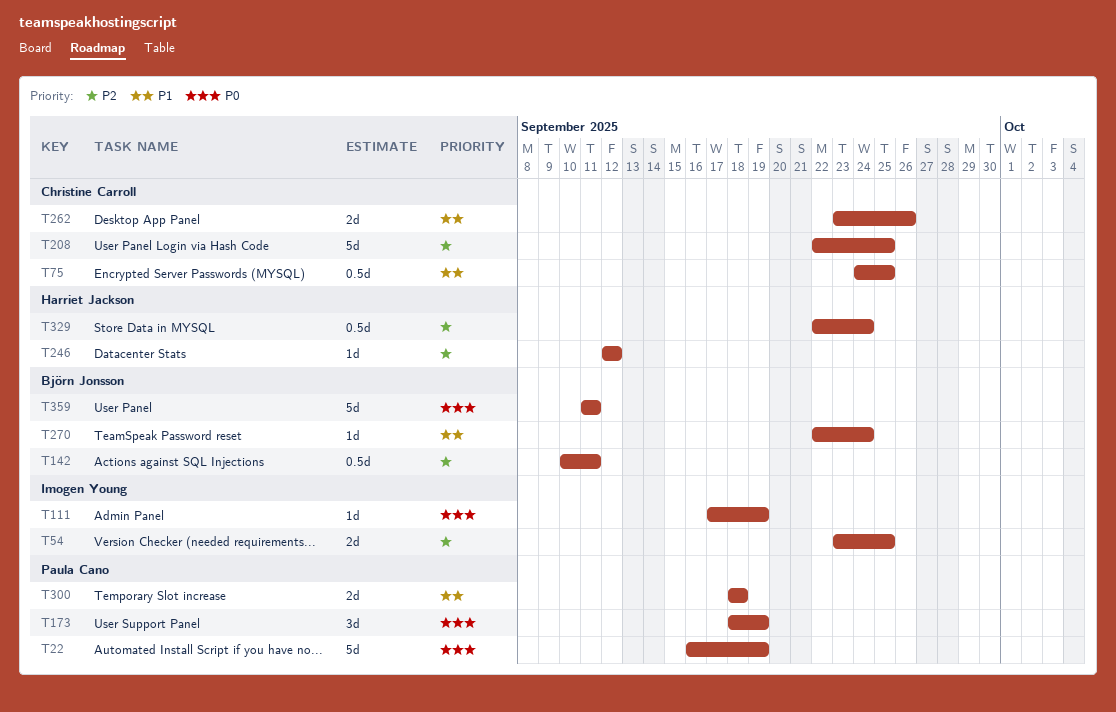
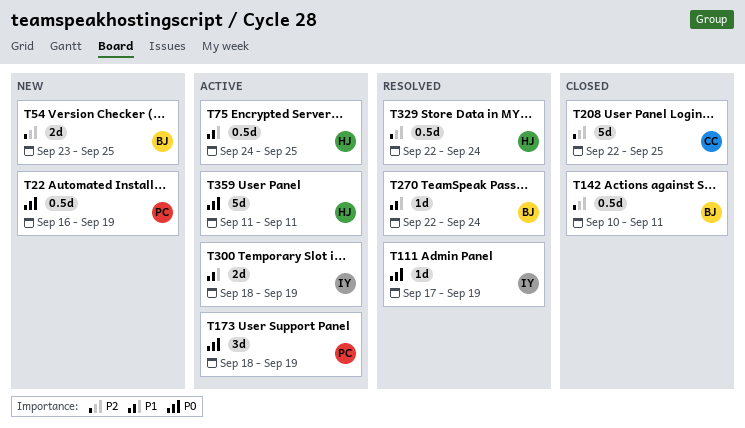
T22, estimate: 5d -> 0.5d
T54, owner: Imogen Young -> Björn Jonsson
T75, owner: Christine Carroll -> Harriet Jackson
T246: present -> none
T262: present -> none
T300, owner: Paula Cano -> Imogen Young
T300, due: Sep 18 -> Sep 19
T359, owner: Björn Jonsson -> Harriet Jackson

